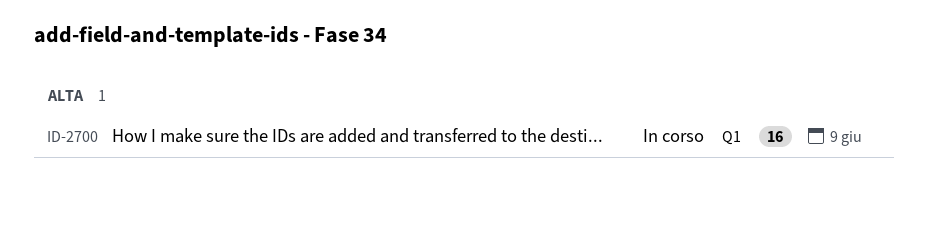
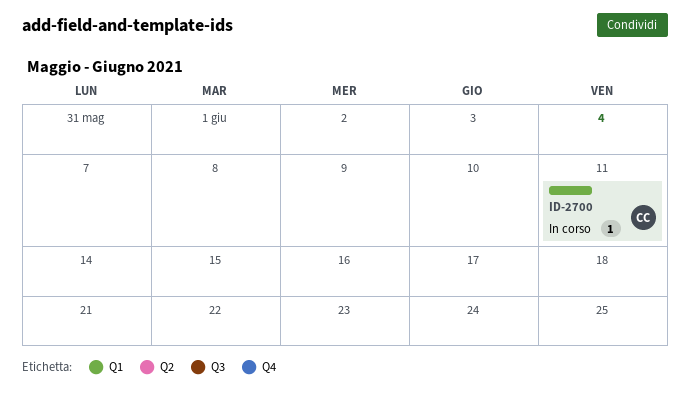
ID-2700, estimate: 16 -> 1
ID-2700, due: Jun 9 -> Jun 11

